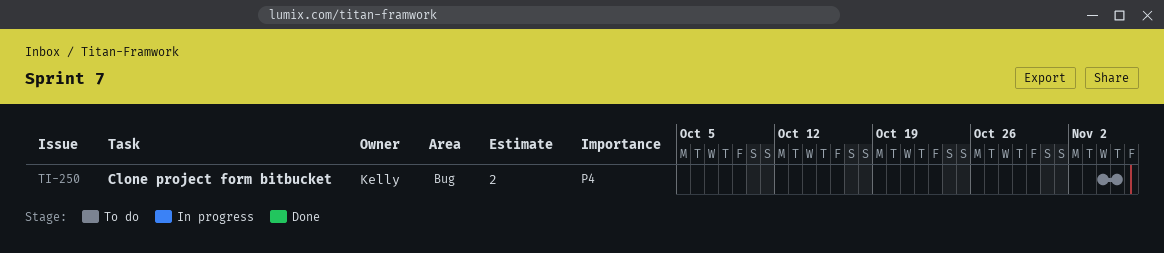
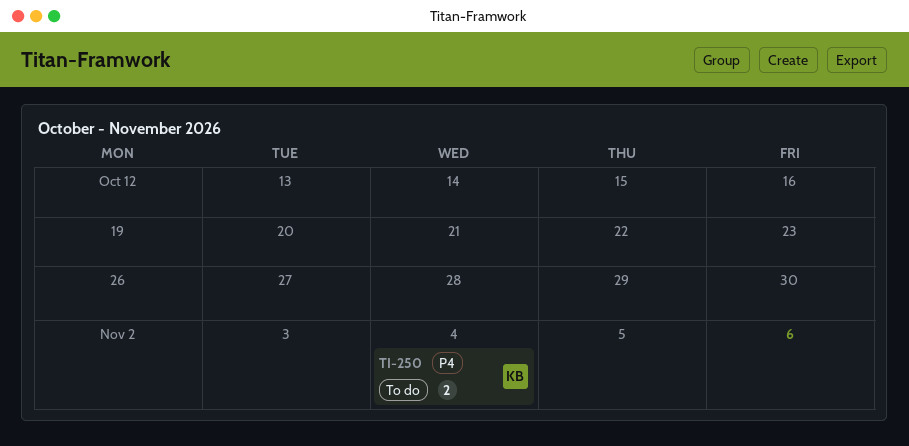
TI-250, due: Nov 5 -> Nov 4

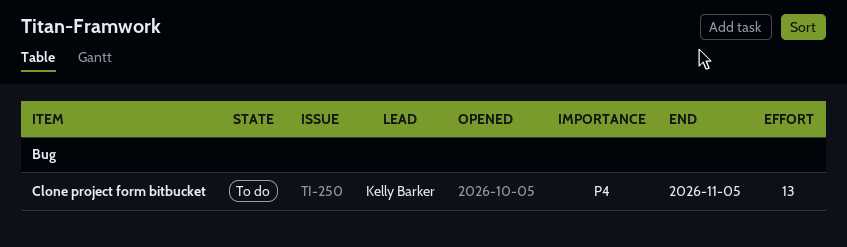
TI-250, estimate: 2 -> 13
TI-250, due: Nov 4 -> Nov 5

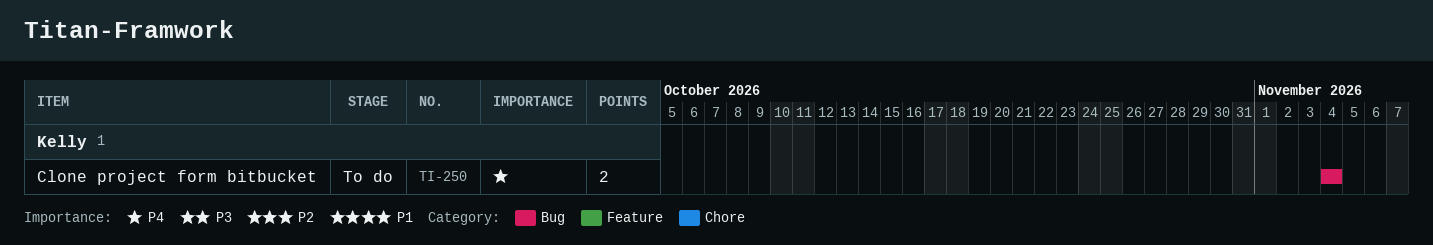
TI-250, estimate: 13 -> 2
TI-250, due: Nov 5 -> Nov 4

